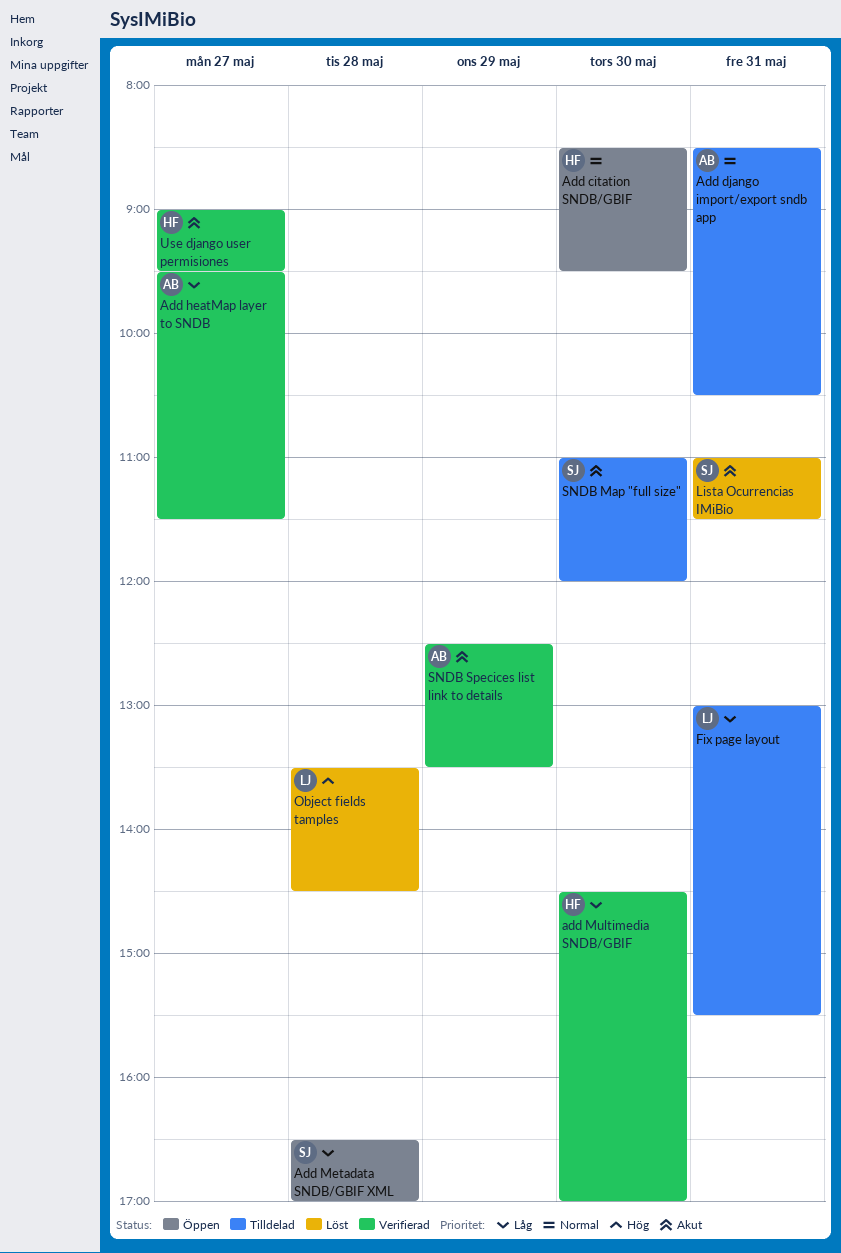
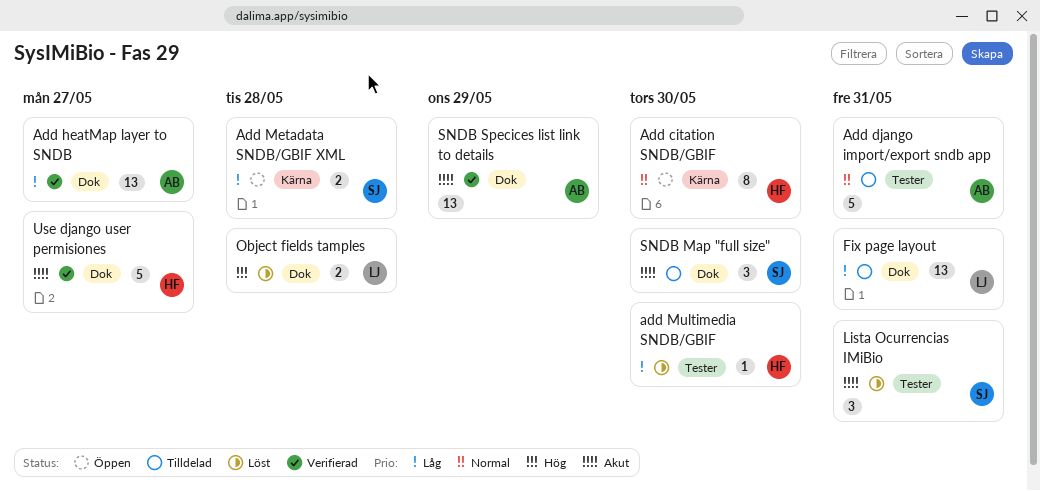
add Multimedia SNDB/GBIF, status: Verifierad -> Löst

